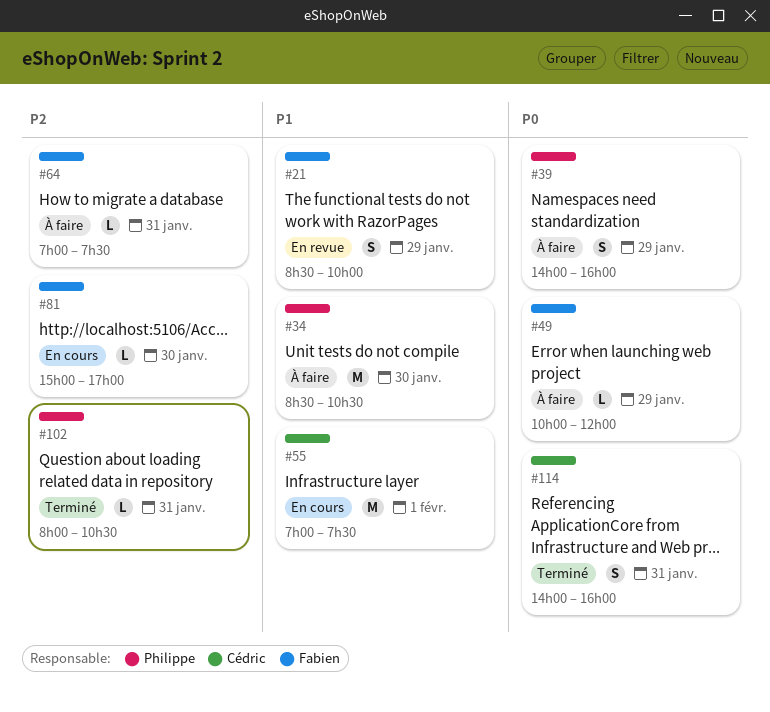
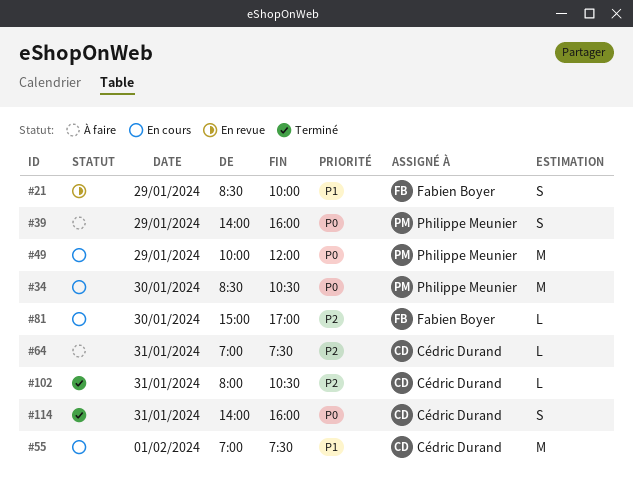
#34, status: À faire -> En cours
#34, priority: P1 -> P0
#49, status: À faire -> En cours
#49, owner: Fabien Boyer -> Philippe Meunier
#49, estimate: L -> M
#64, owner: Fabien Boyer -> Cédric Durand
#102, owner: Philippe Meunier -> Cédric Durand

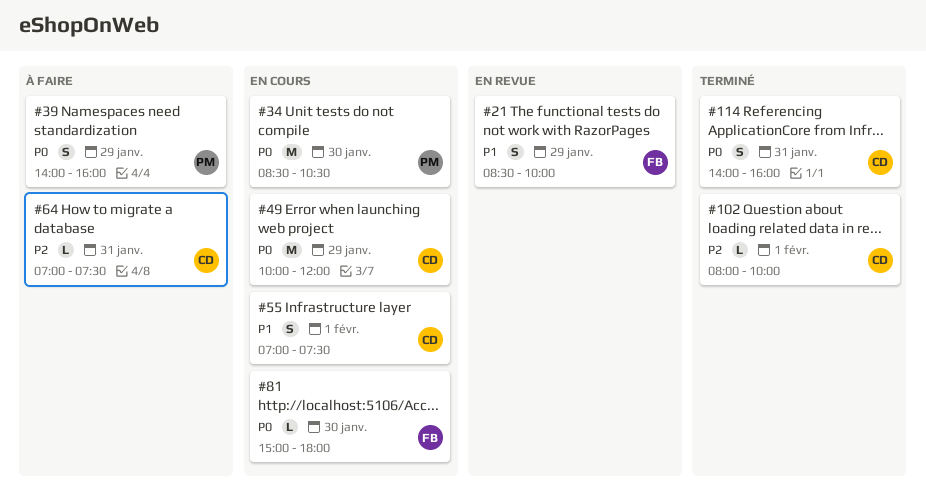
#49, owner: Philippe Meunier -> Cédric Durand
#55, estimate: M -> S
#81, priority: P2 -> P0
#81, ends: 17:00 -> 18:00
#102, day: Jan 31 -> Feb 1
#102, ends: 10:30 -> 10:00

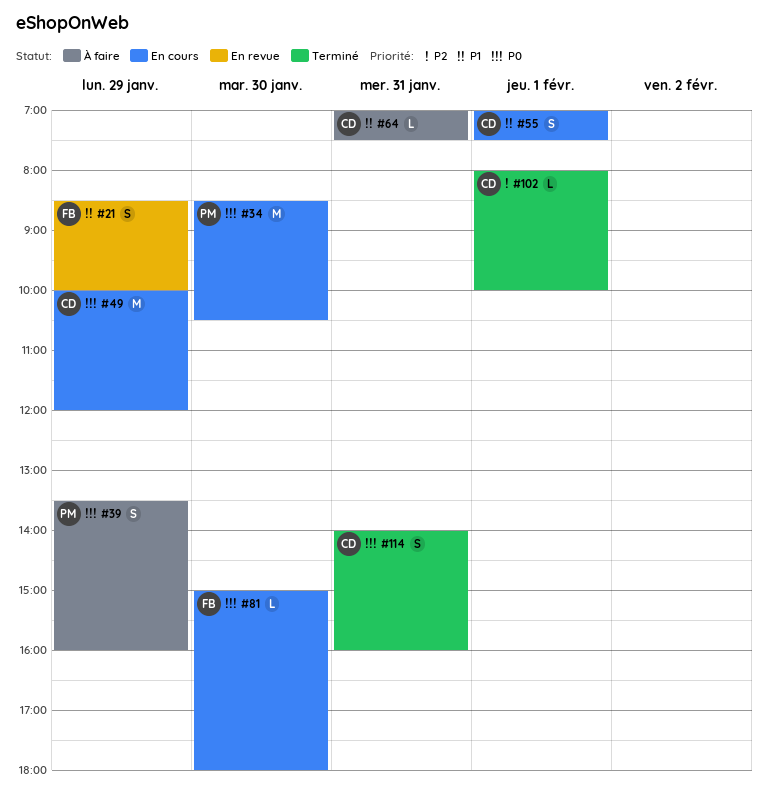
#39, begins: 14:00 -> 13:30
#64, priority: P2 -> P1

